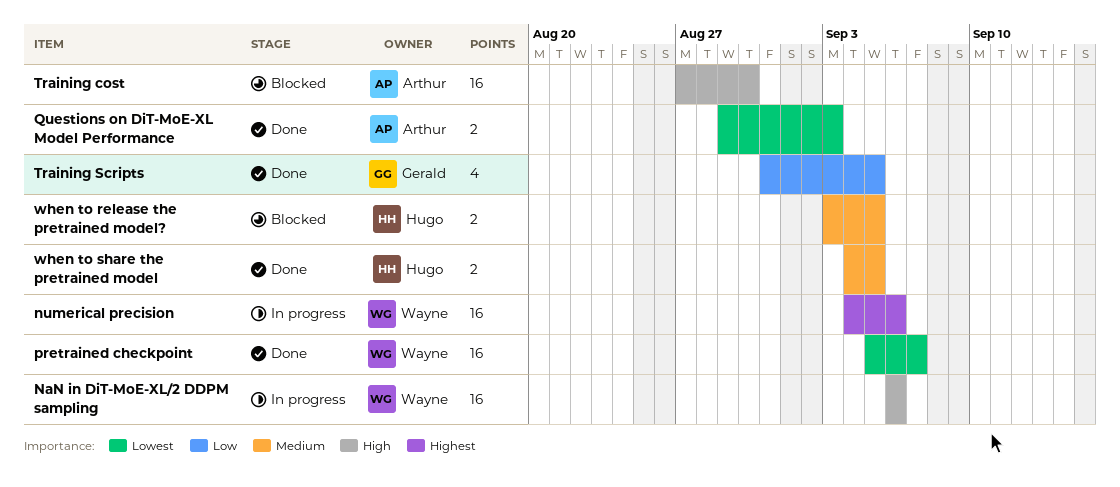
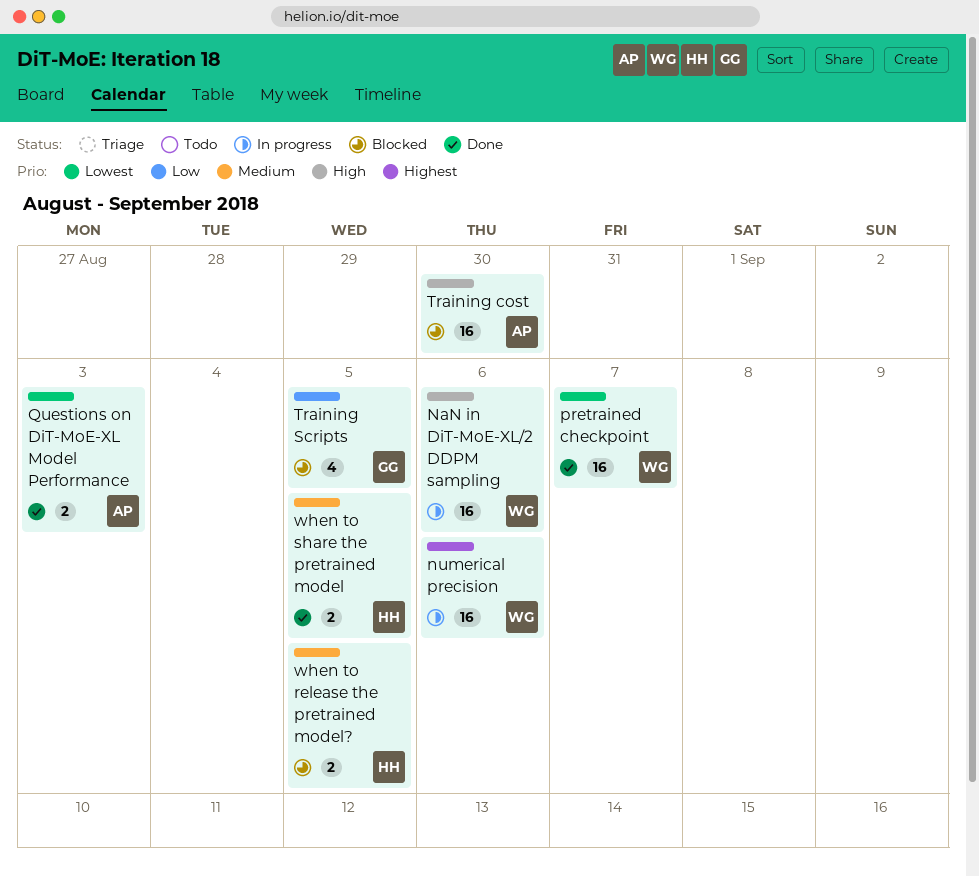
Training Scripts, status: Done -> Blocked

